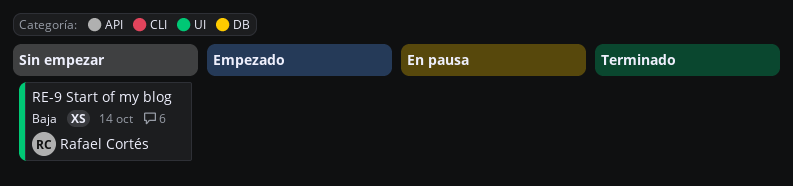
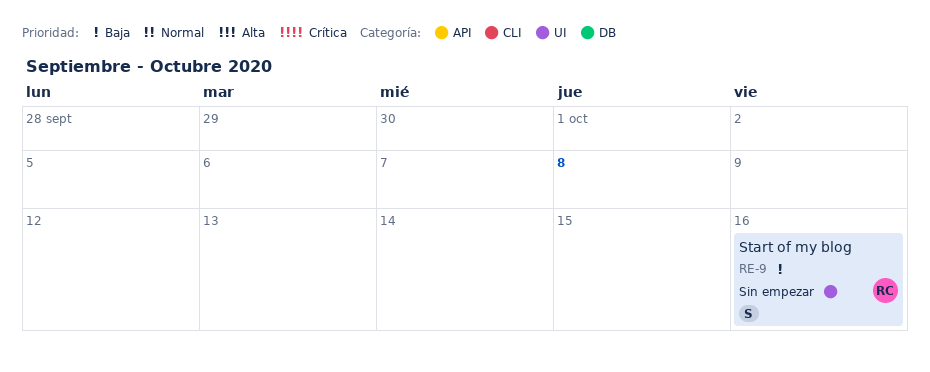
RE-9, estimate: XS -> S
RE-9, due: Oct 14 -> Oct 16

